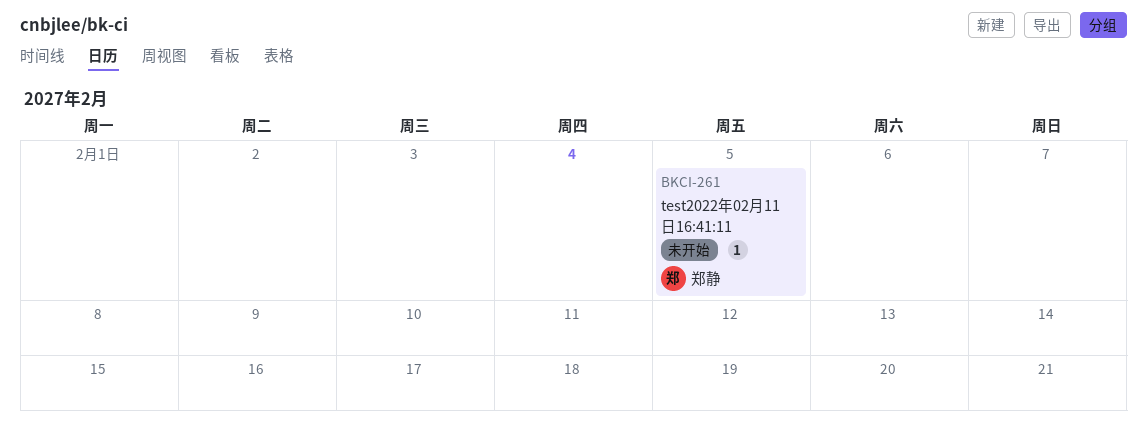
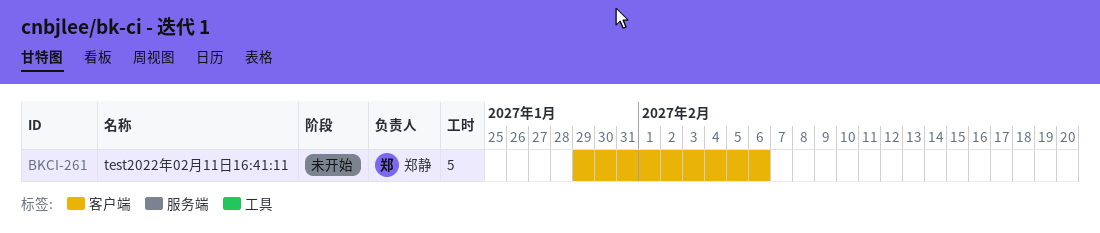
BKCI-261, estimate: 1 -> 5
BKCI-261, due: Feb 5 -> Feb 6

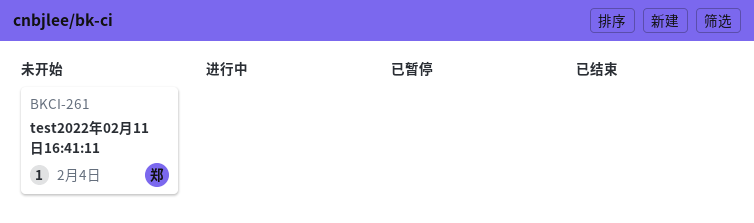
BKCI-261, estimate: 5 -> 1
BKCI-261, due: Feb 6 -> Feb 4

